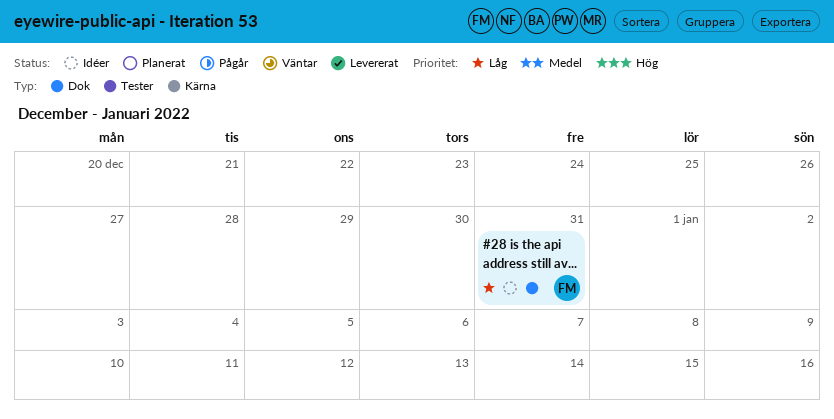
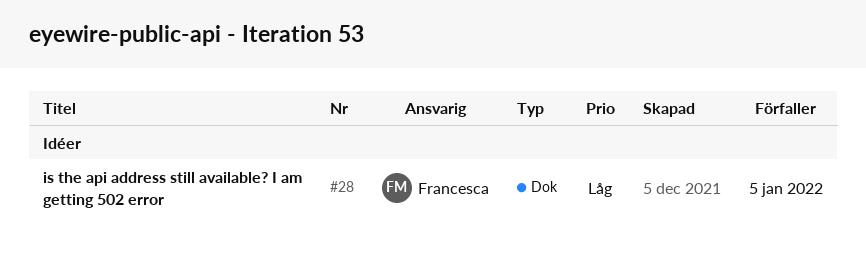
#28, due: Dec 31 -> Jan 5

